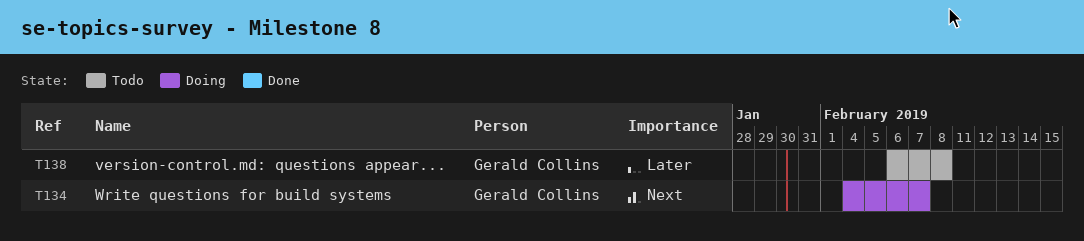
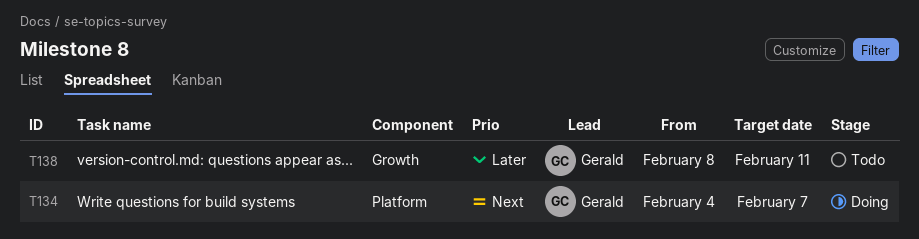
T138, start: Feb 6 -> Feb 8
T138, due: Feb 8 -> Feb 11

